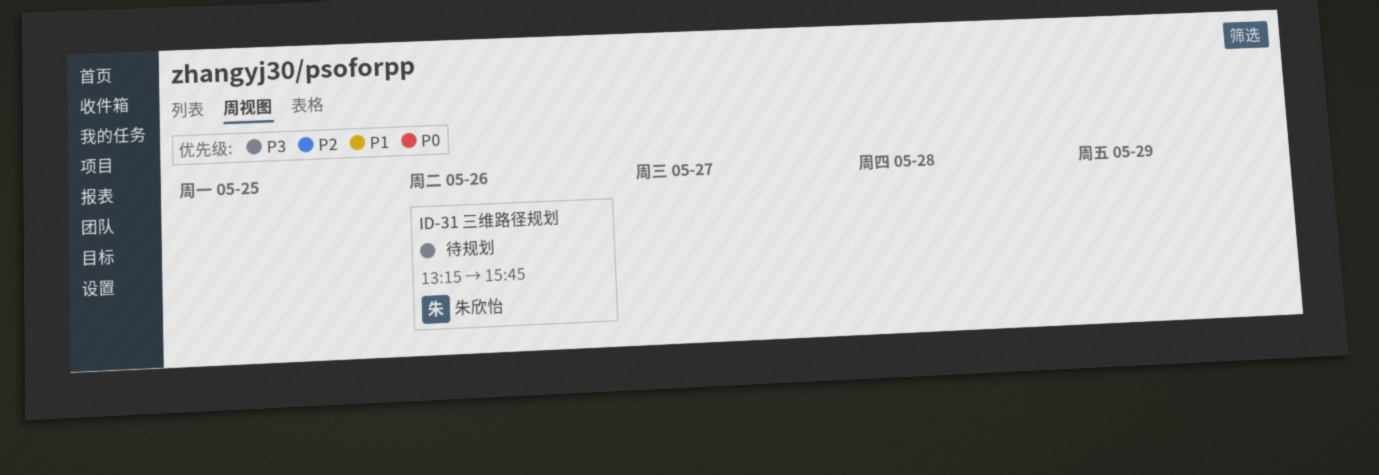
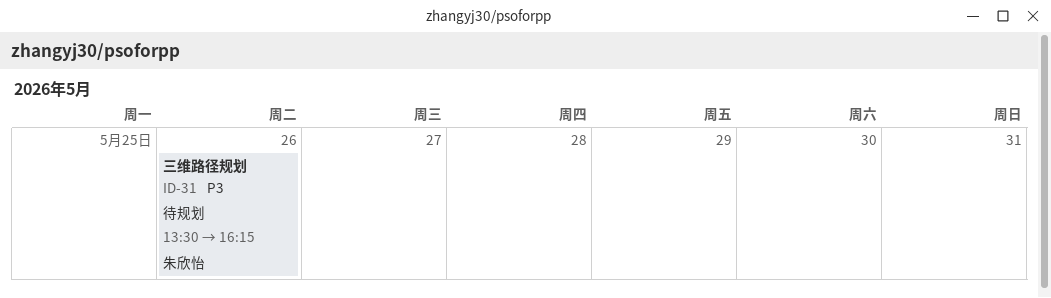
ID-31, begins: 13:15 -> 13:30
ID-31, ends: 15:45 -> 16:15

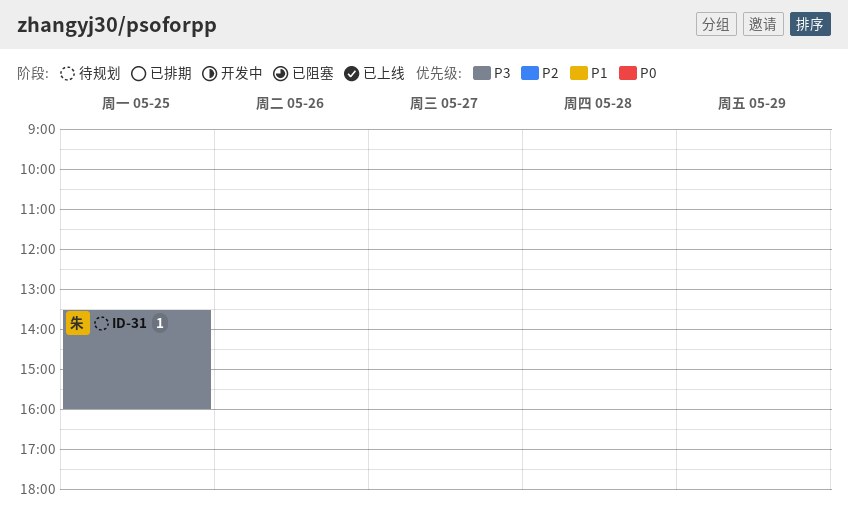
ID-31, day: May 26 -> May 25
ID-31, ends: 16:15 -> 16:00

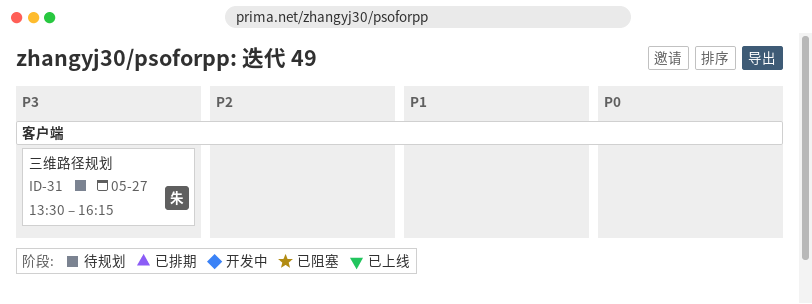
ID-31, day: May 25 -> May 27
ID-31, ends: 16:00 -> 16:15

